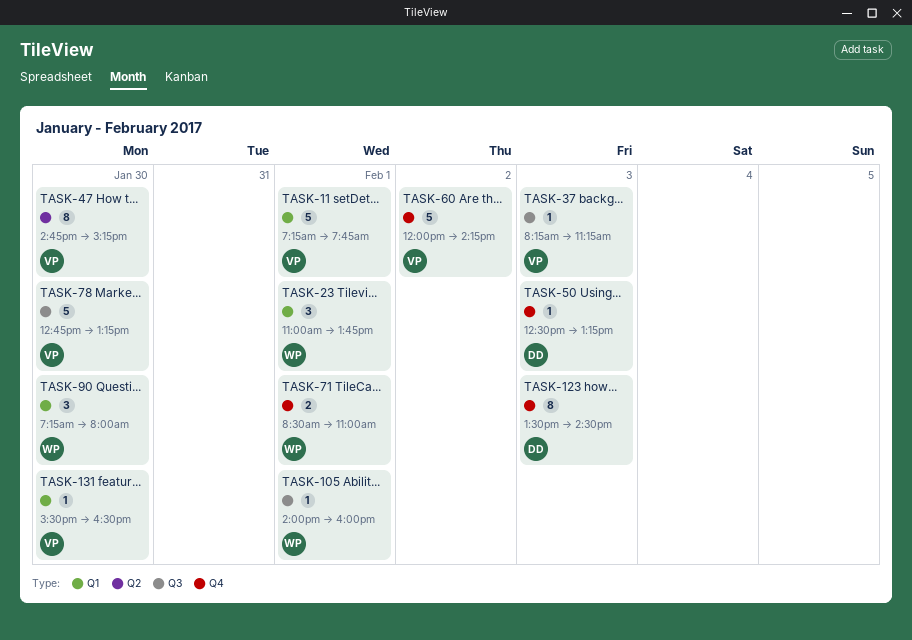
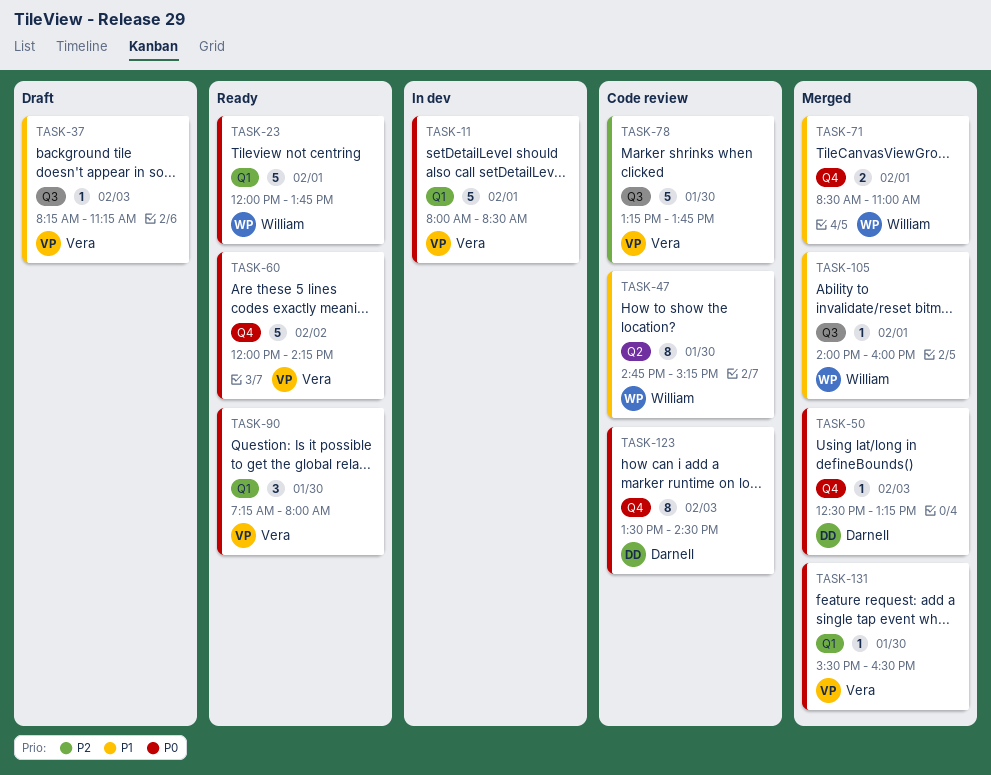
TASK-11, begins: 07:15 -> 08:00
TASK-11, ends: 07:45 -> 08:30
TASK-23, estimate: 3 -> 5
TASK-23, begins: 11:00 -> 12:00
TASK-47, owner: Vera -> William
TASK-78, begins: 12:45 -> 13:15
TASK-78, ends: 13:15 -> 13:45
TASK-90, owner: William -> Vera

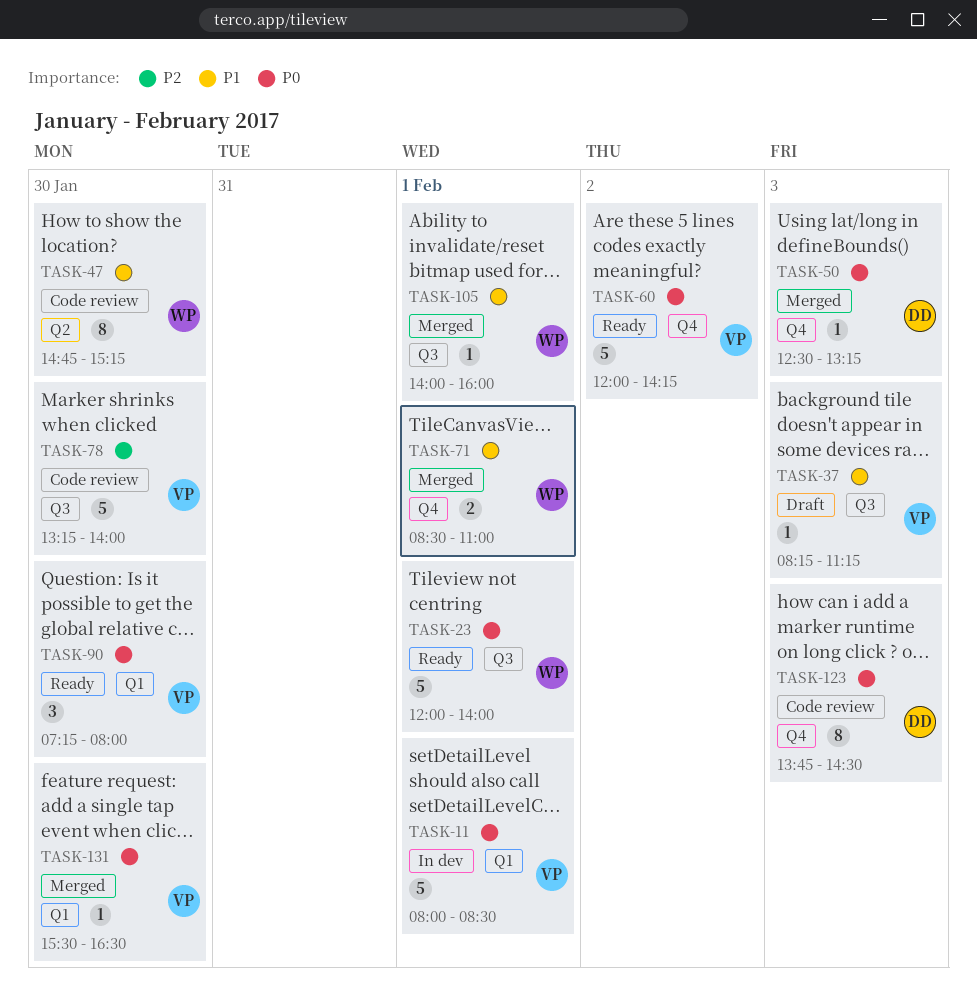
TASK-23, label: Q1 -> Q3
TASK-23, ends: 13:45 -> 14:00
TASK-78, ends: 13:45 -> 14:00
TASK-123, begins: 13:30 -> 13:45

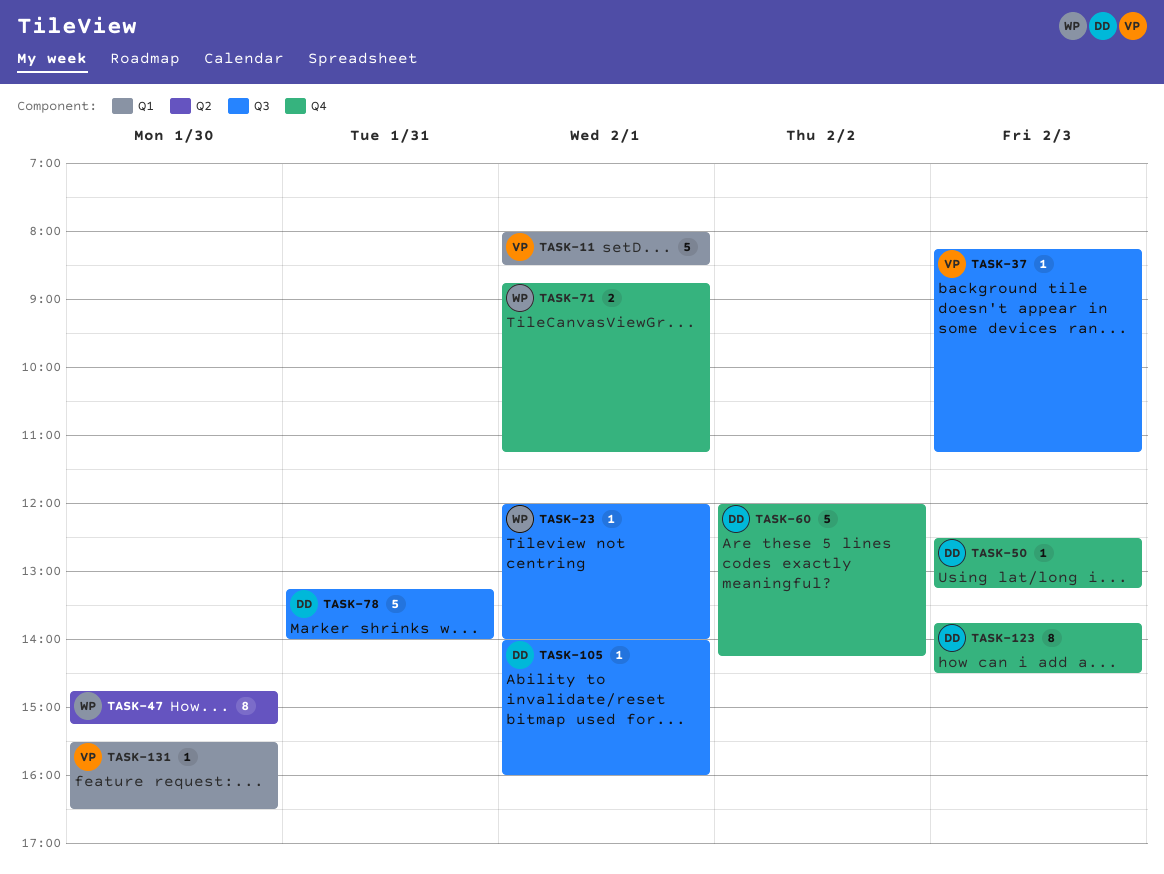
TASK-23, estimate: 5 -> 1
TASK-60, owner: VP -> DD
TASK-71, begins: 08:30 -> 08:45
TASK-71, ends: 11:00 -> 11:15
TASK-78, owner: VP -> DD
TASK-78, day: Jan 30 -> Jan 31
TASK-90: present -> none
TASK-105, owner: WP -> DD

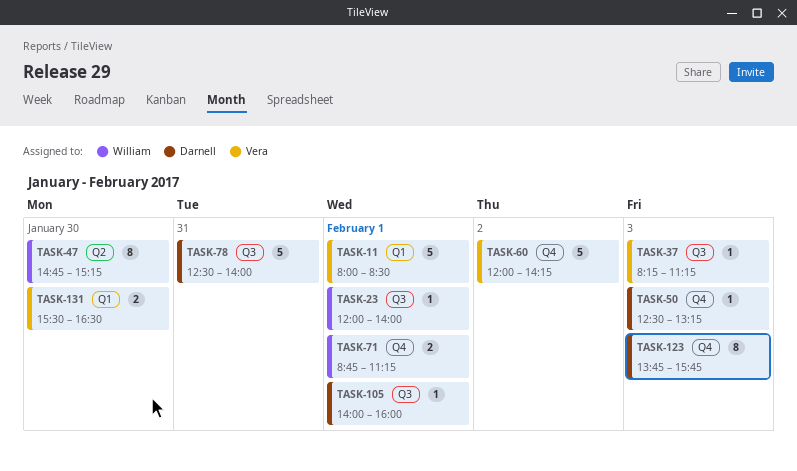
TASK-60, owner: Darnell -> Vera
TASK-78, begins: 13:15 -> 12:30
TASK-123, ends: 14:30 -> 15:45
TASK-131, estimate: 1 -> 2

